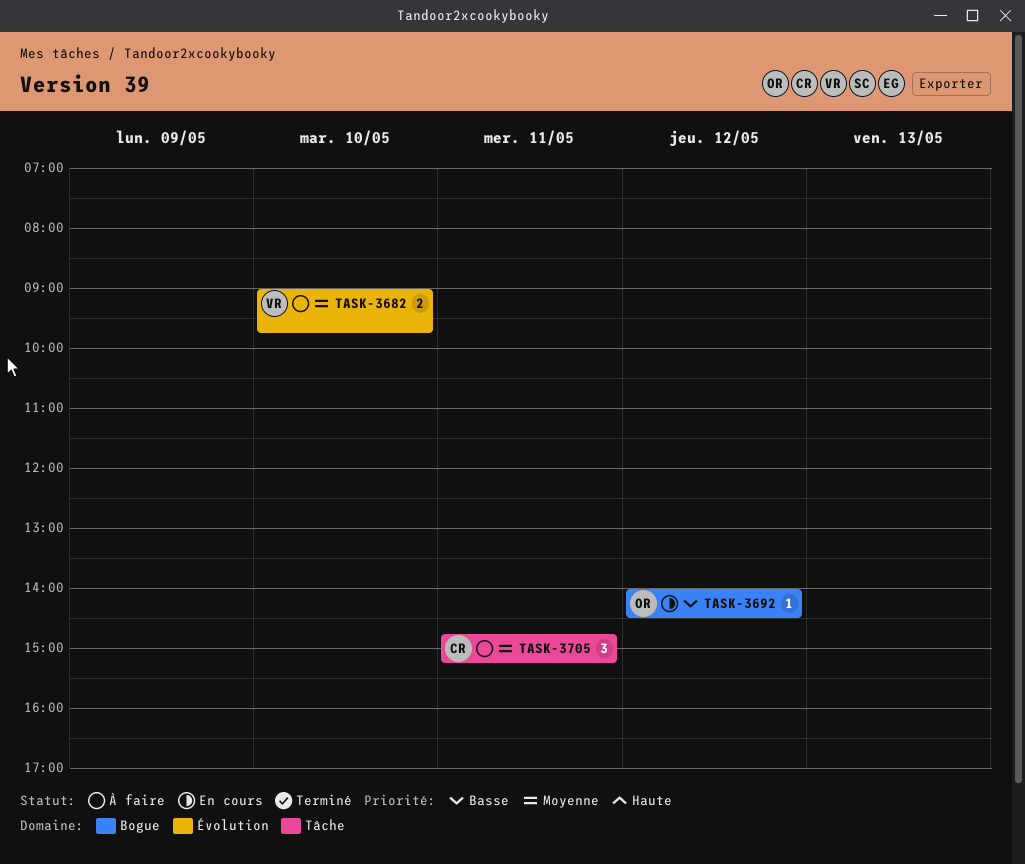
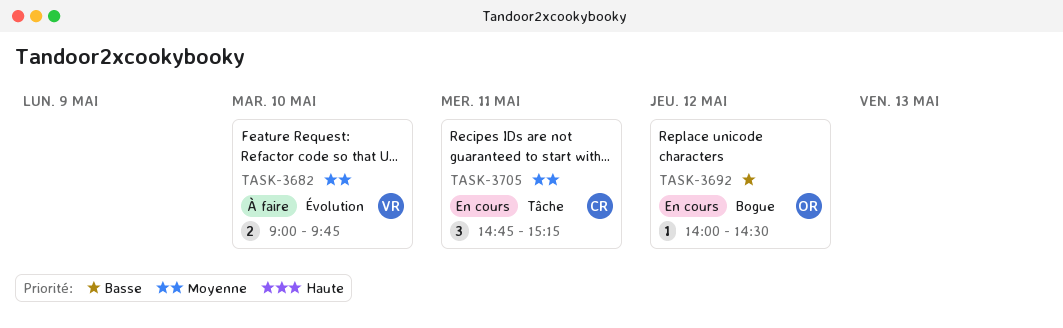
TASK-3705, status: À faire -> En cours

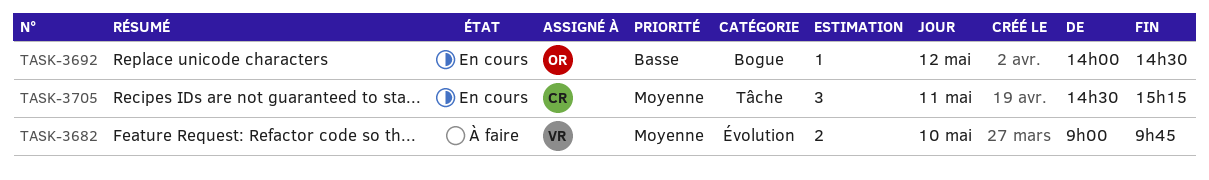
TASK-3705, begins: 14:45 -> 14:30

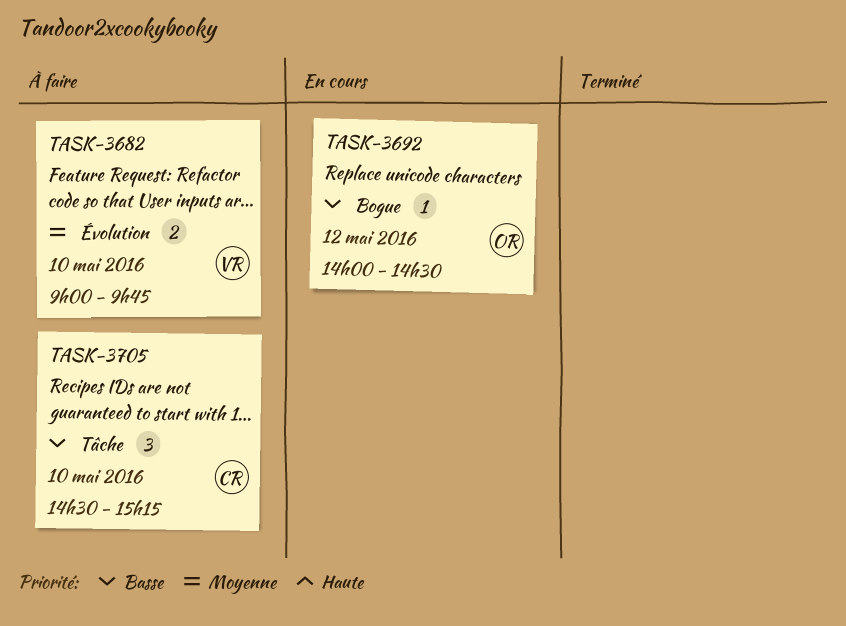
TASK-3705, status: En cours -> À faire
TASK-3705, priority: Moyenne -> Basse
TASK-3705, day: May 11 -> May 10

